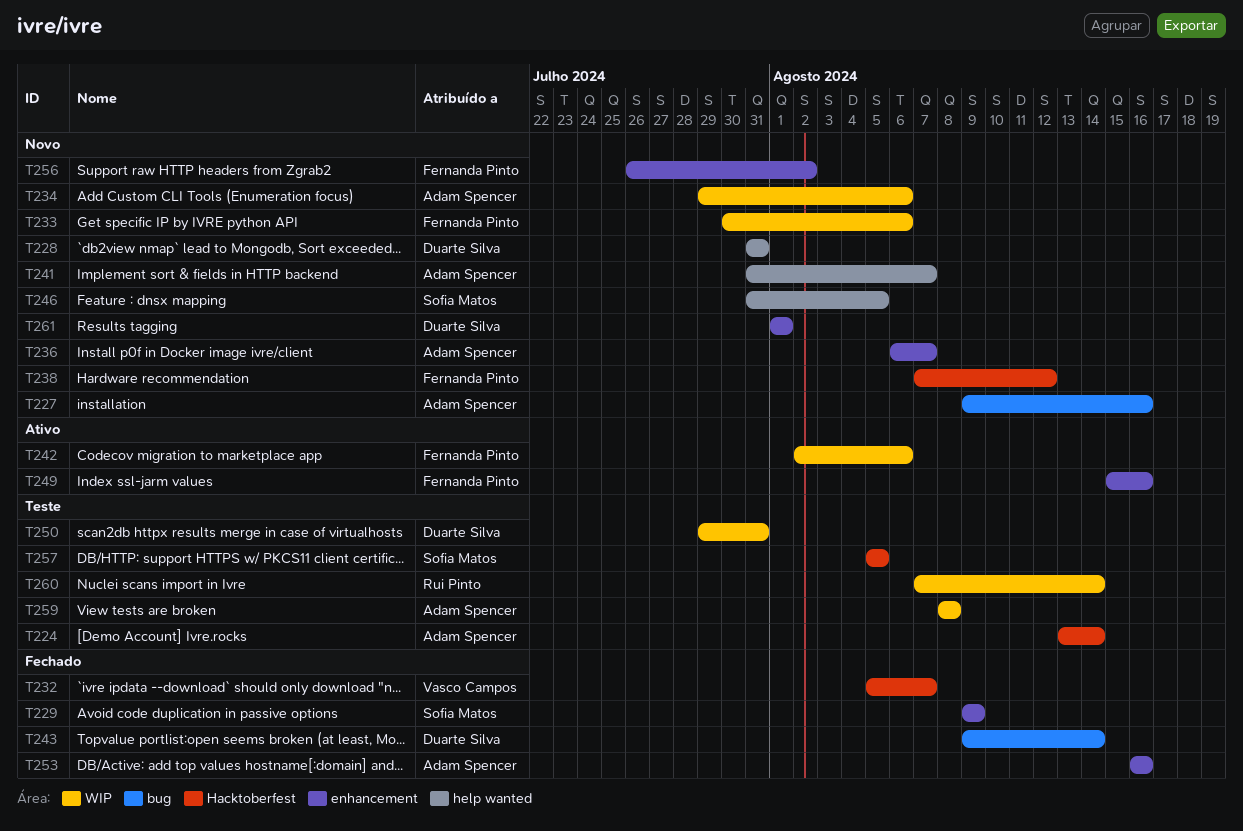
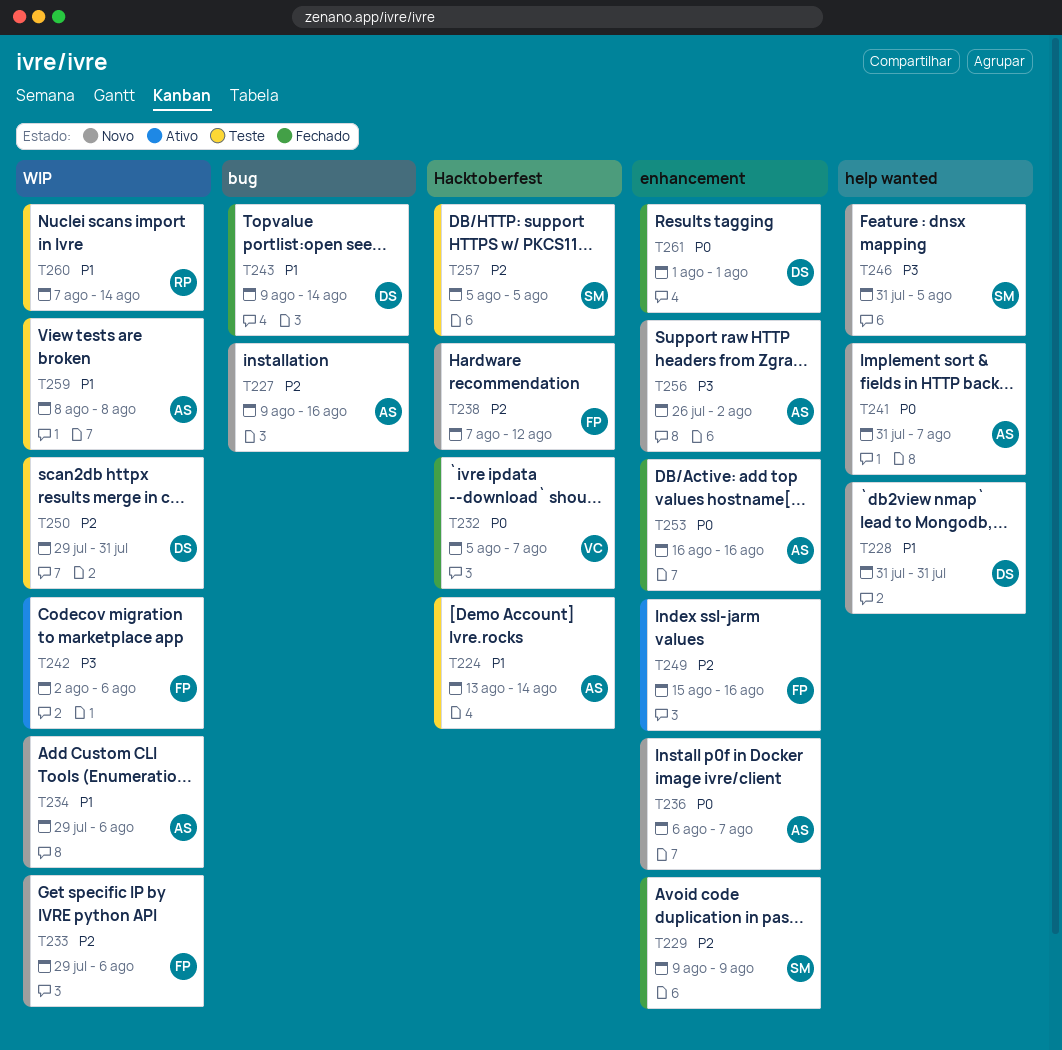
T233, start: Jul 30 -> Jul 29
T256, owner: Fernanda Pinto -> Adam Spencer
T261, status: Novo -> Fechado

